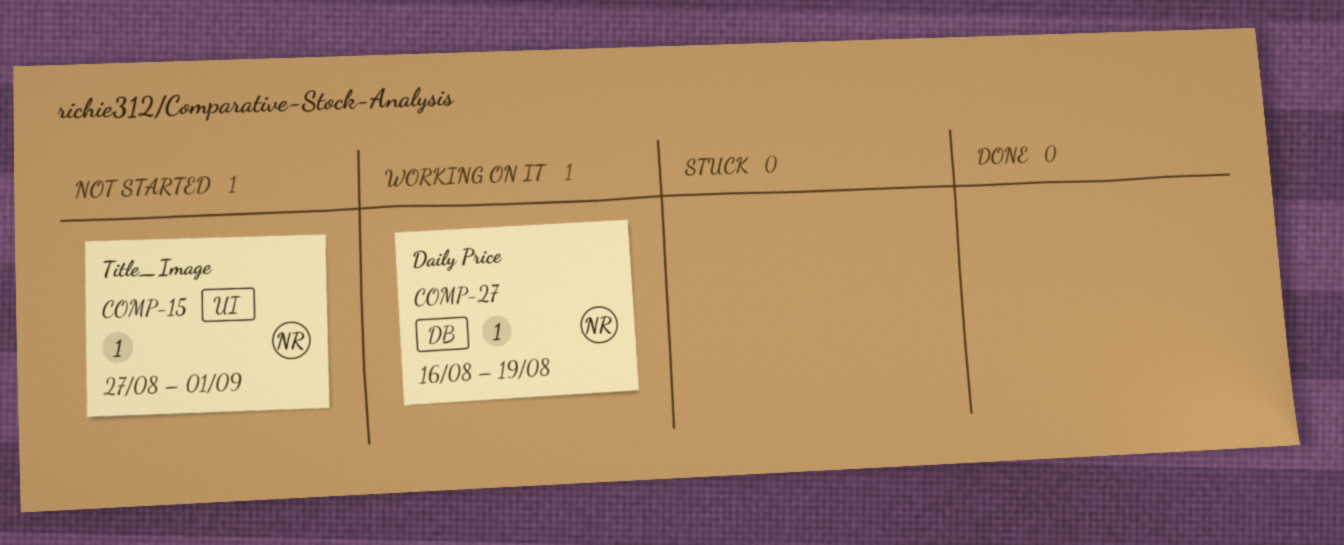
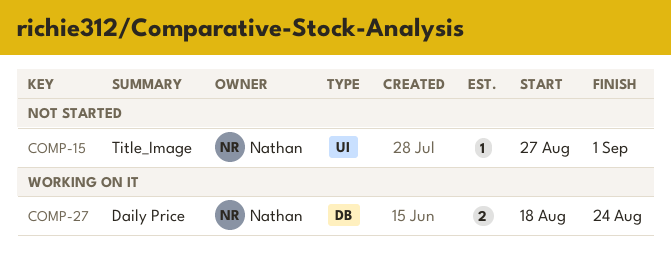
COMP-27, estimate: 1 -> 2
COMP-27, start: Aug 16 -> Aug 18
COMP-27, due: Aug 19 -> Aug 24

